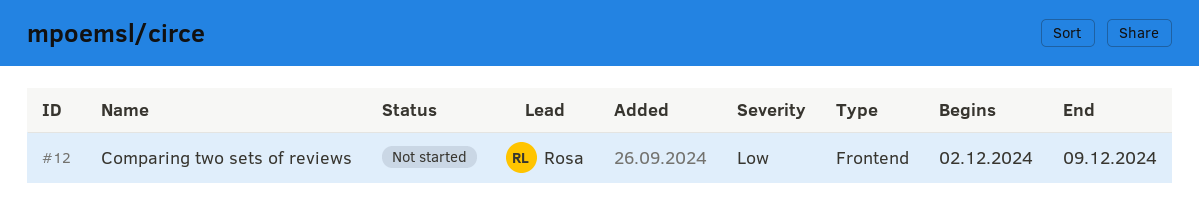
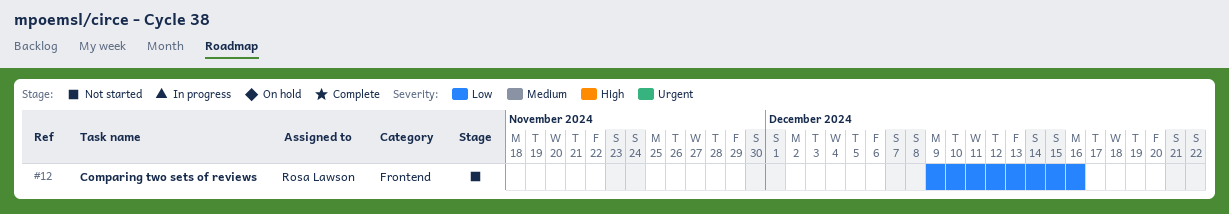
#12, start: Dec 2 -> Dec 9
#12, due: Dec 9 -> Dec 16

